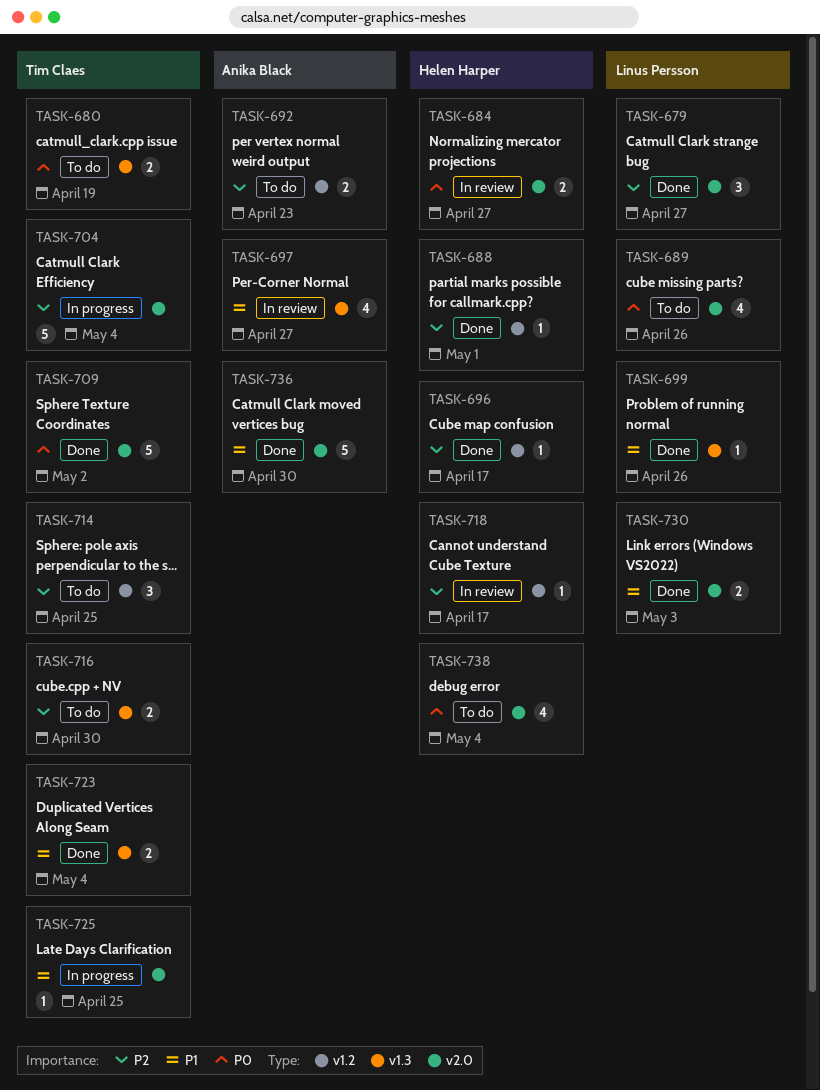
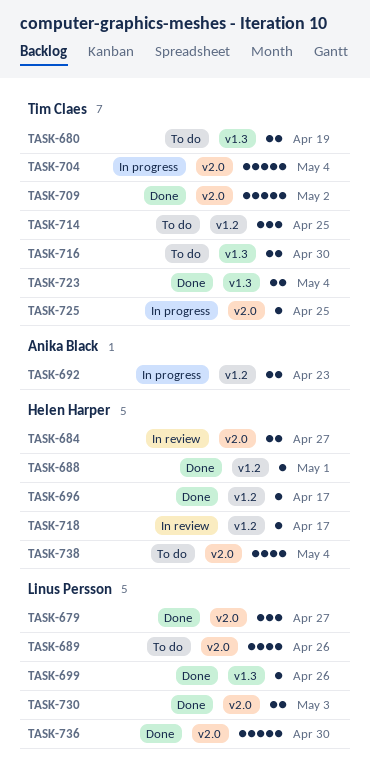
TASK-692, status: To do -> In progress
TASK-697: present -> none
TASK-736, owner: Anika Black -> Linus Persson

